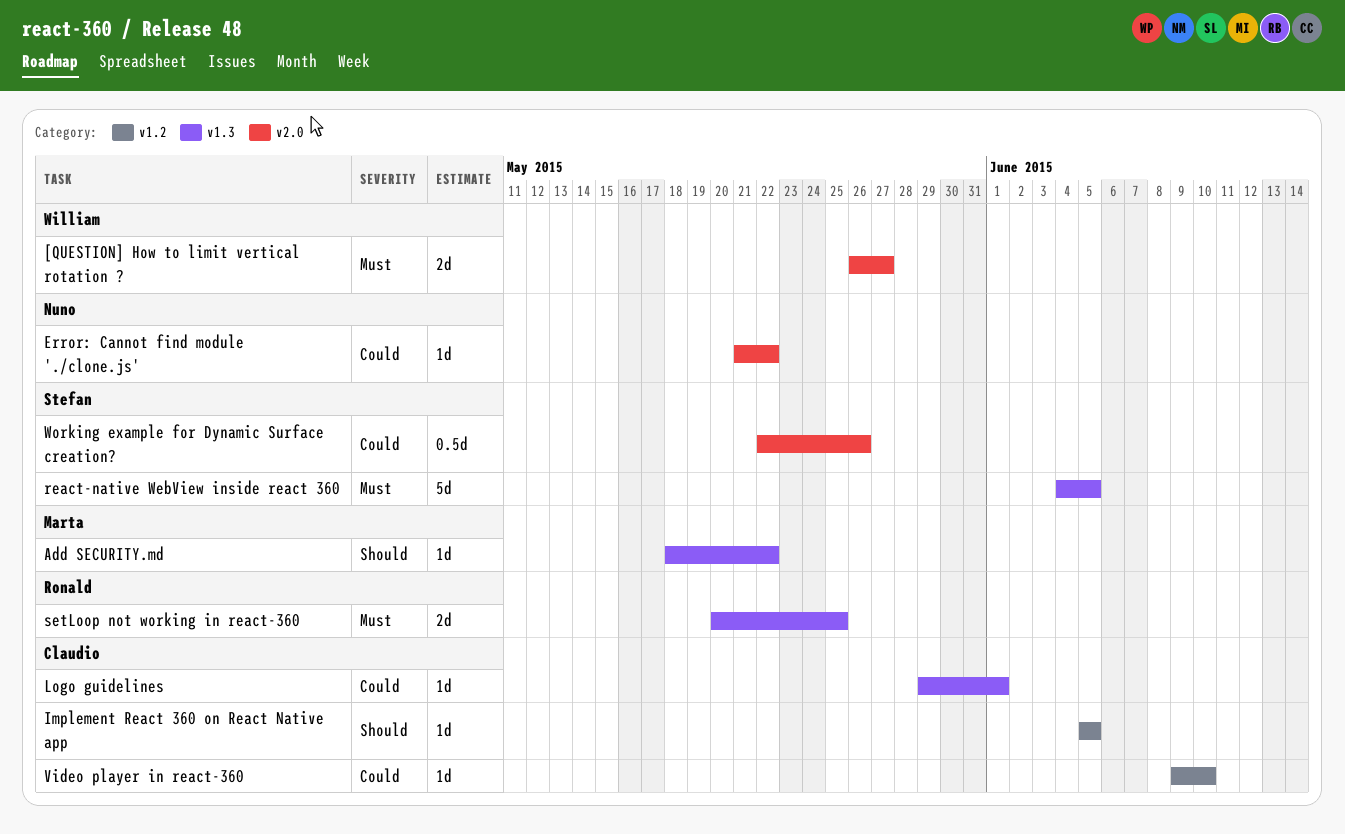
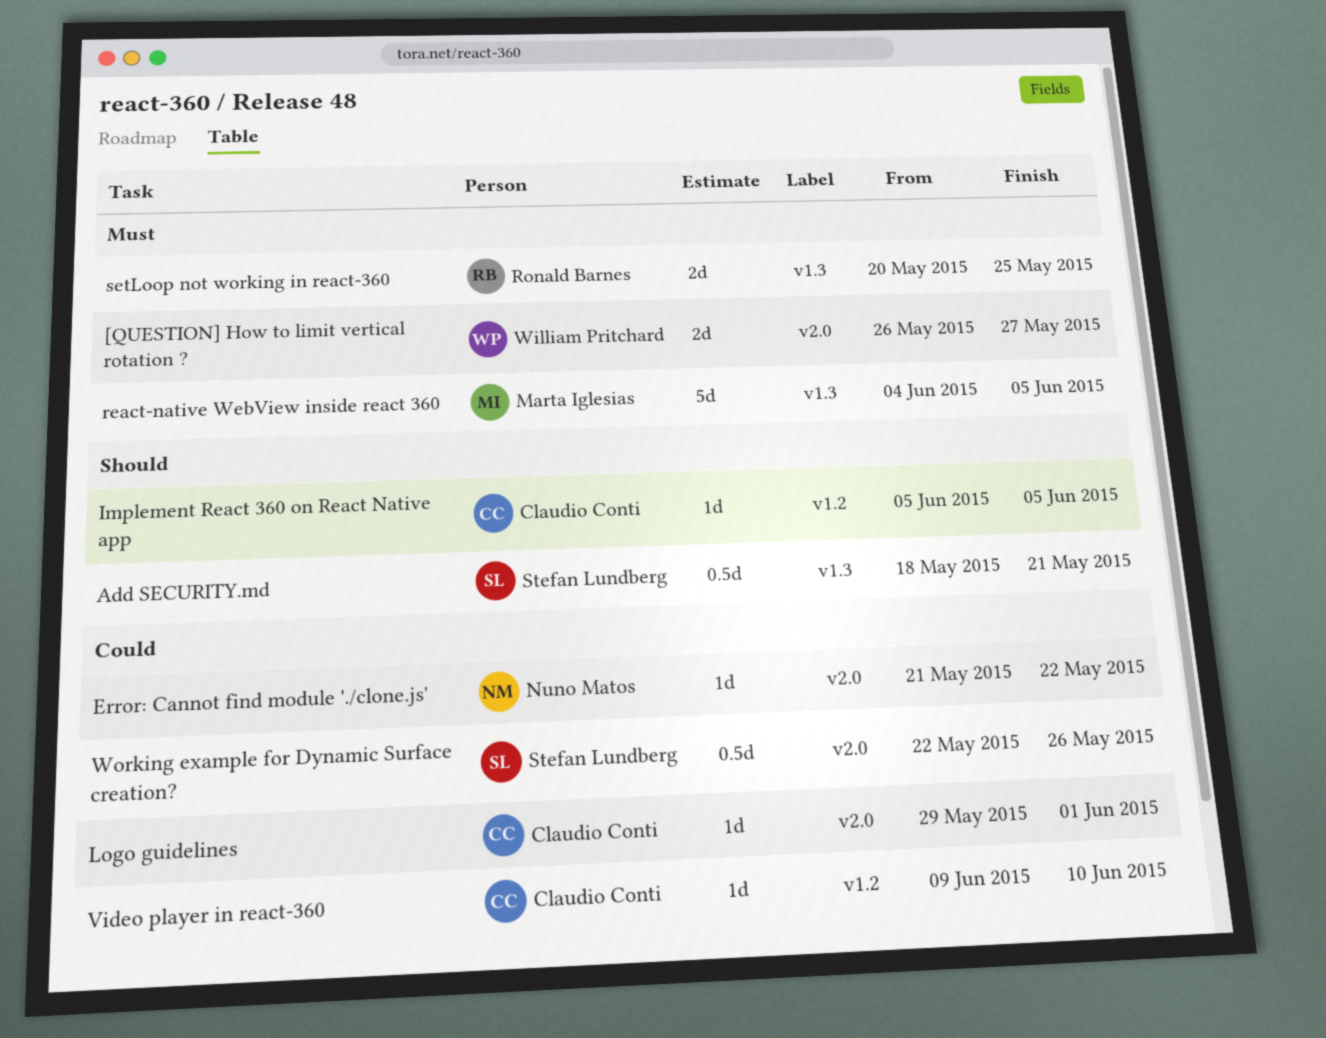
Add SECURITY.md, owner: Marta Iglesias -> Stefan Lundberg
Add SECURITY.md, estimate: 1d -> 0.5d
Add SECURITY.md, due: May 22 -> May 21
Logo guidelines, label: v1.3 -> v2.0
react-native WebView inside react 360, owner: Stefan Lundberg -> Marta Iglesias

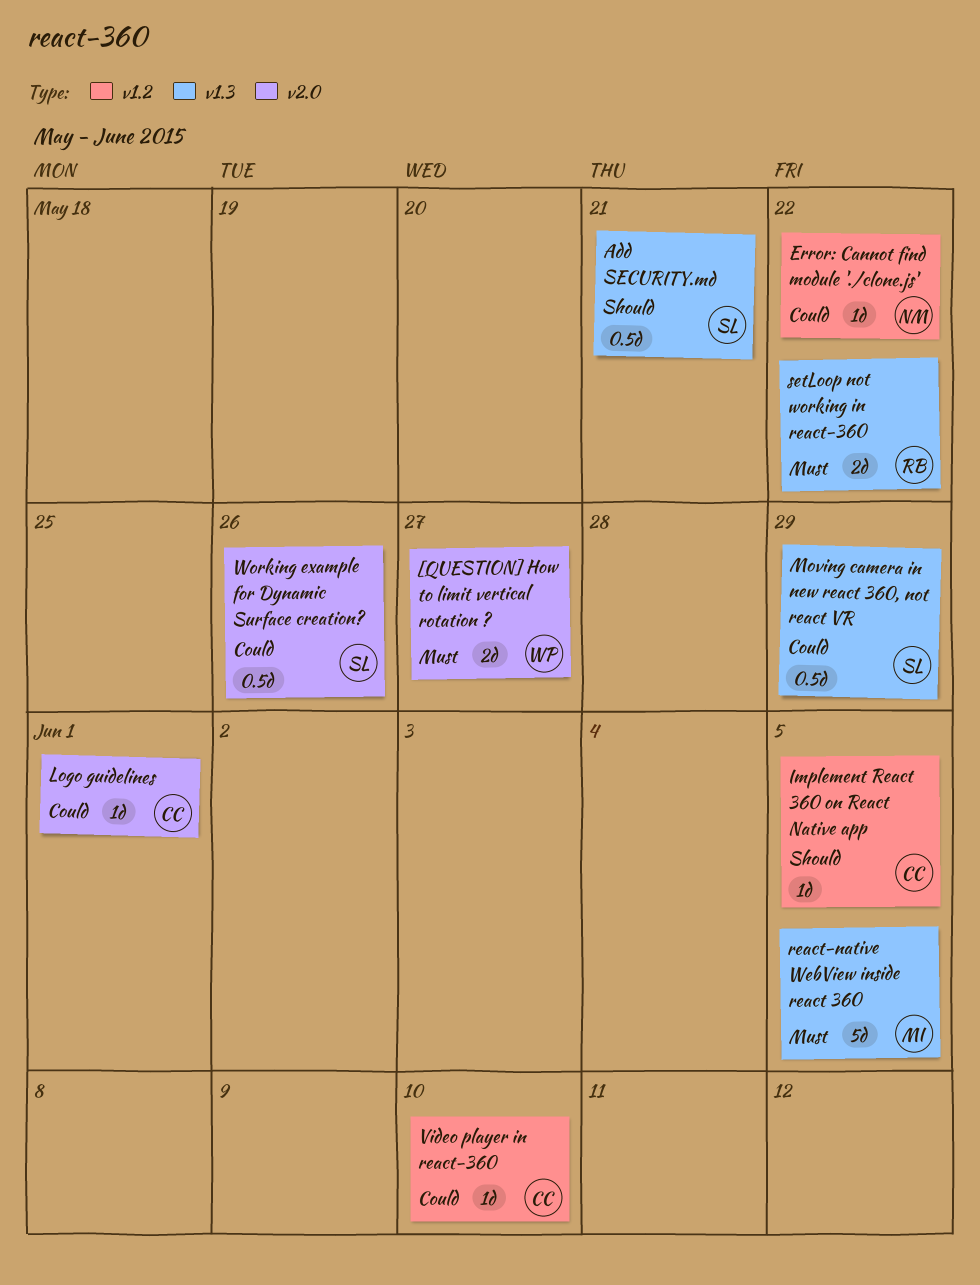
Error: Cannot find module './clone.js', label: v2.0 -> v1.2
Moving camera in new react 360, not react VR: none -> present
setLoop not working in react-360, due: May 25 -> May 22

